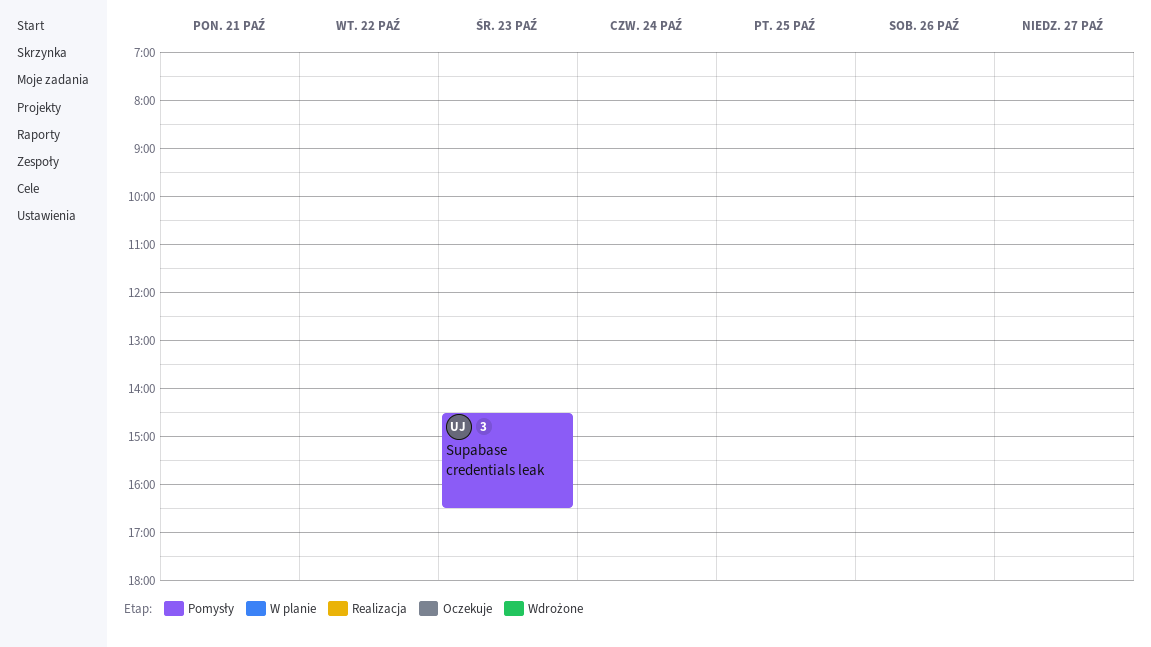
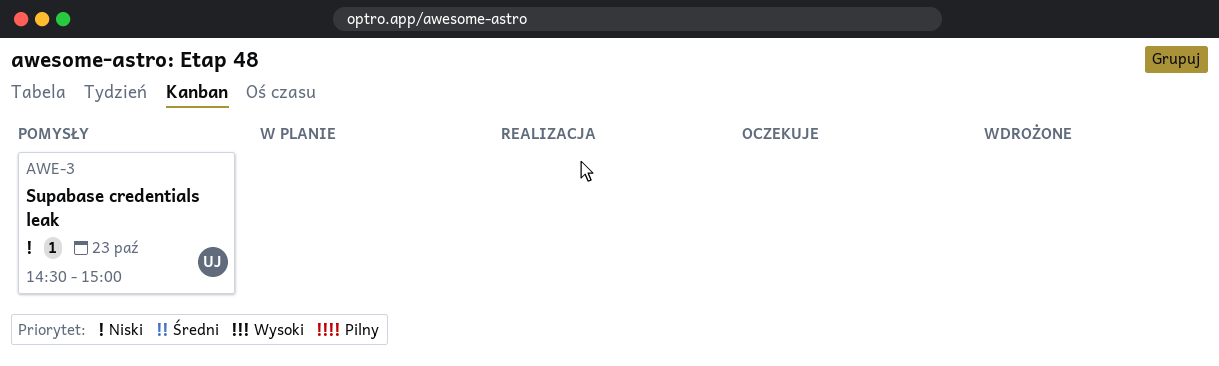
Supabase credentials leak, estimate: 3 -> 1
Supabase credentials leak, ends: 16:30 -> 15:00

